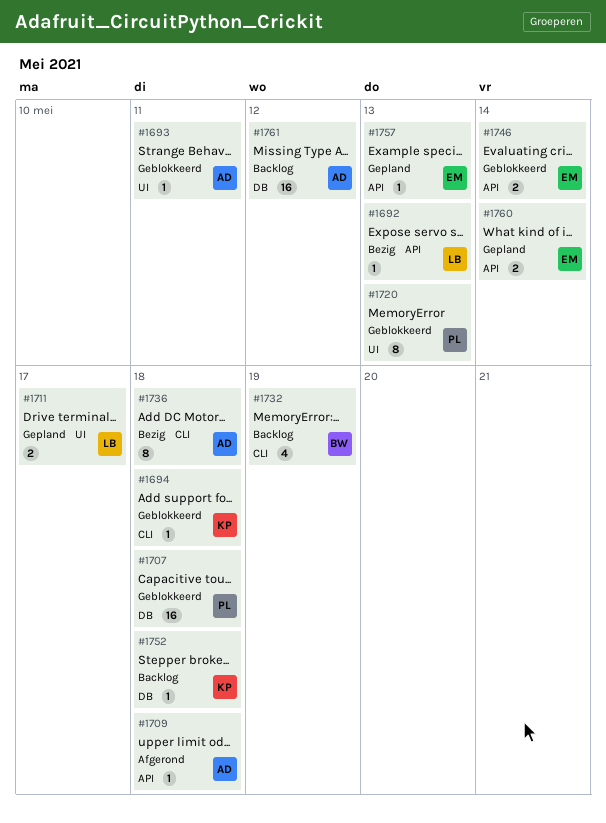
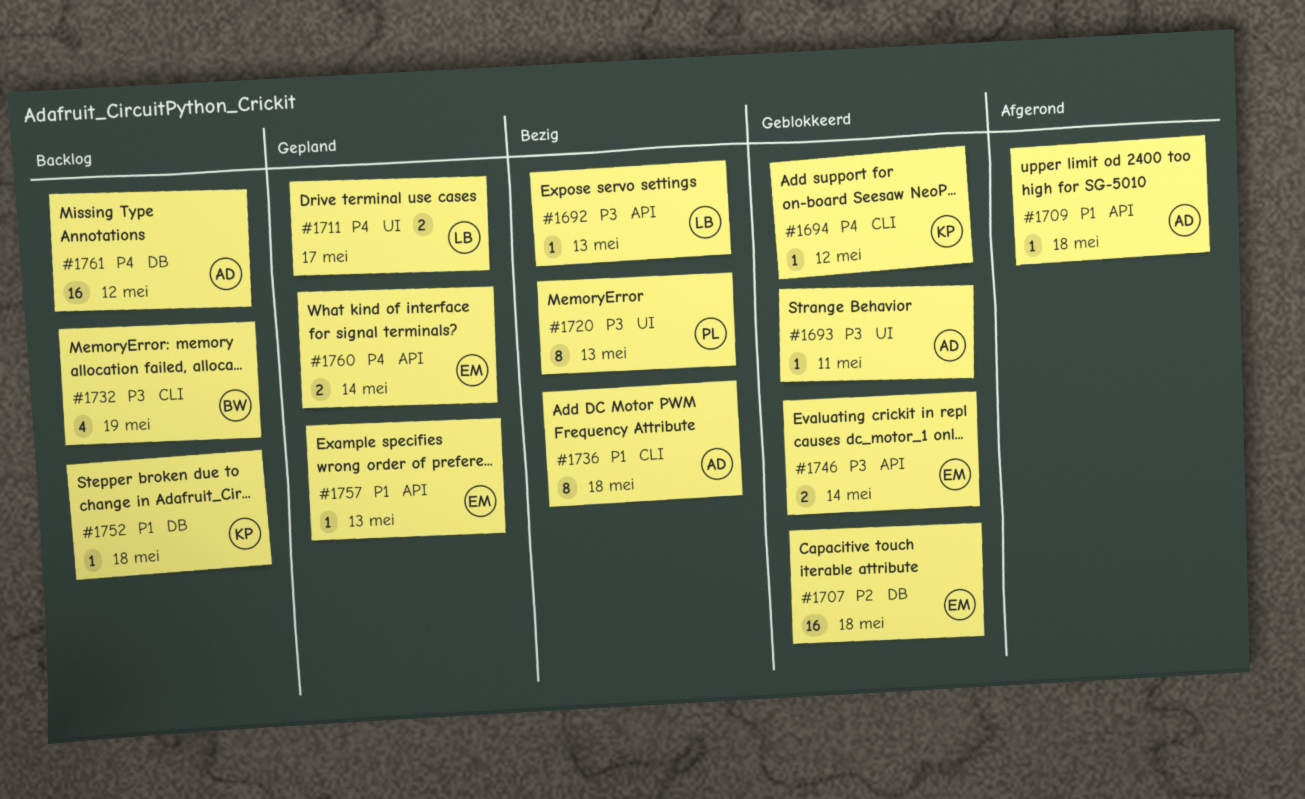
#1694, due: May 18 -> May 12
#1707, owner: PL -> EM
#1720, status: Geblokkeerd -> Bezig

